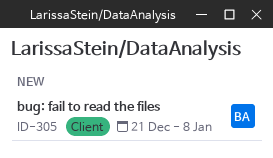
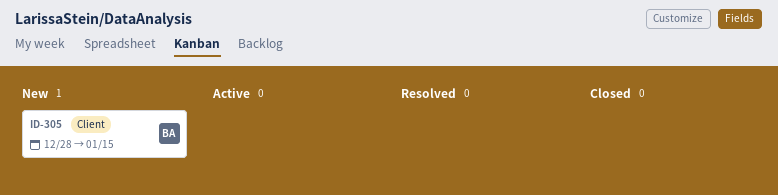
ID-305, start: Dec 21 -> Dec 28
ID-305, due: Jan 8 -> Jan 15

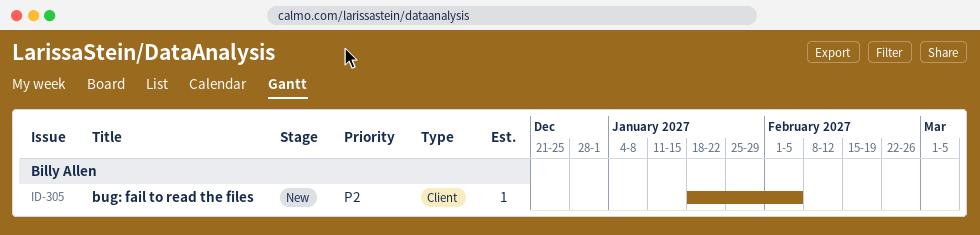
ID-305, start: Dec 28 -> Jan 18
ID-305, due: Jan 15 -> Feb 5

